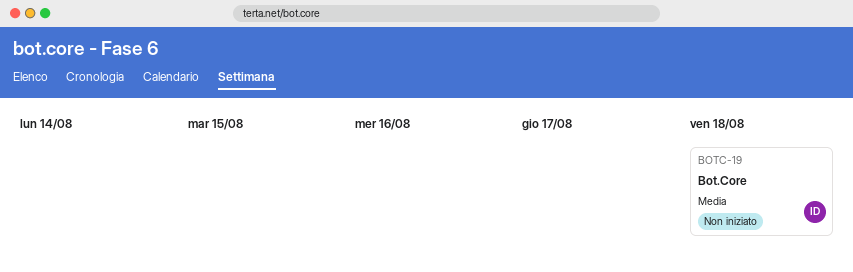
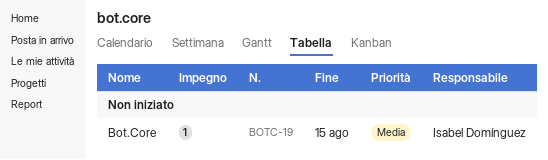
BOTC-19, due: Aug 18 -> Aug 15

